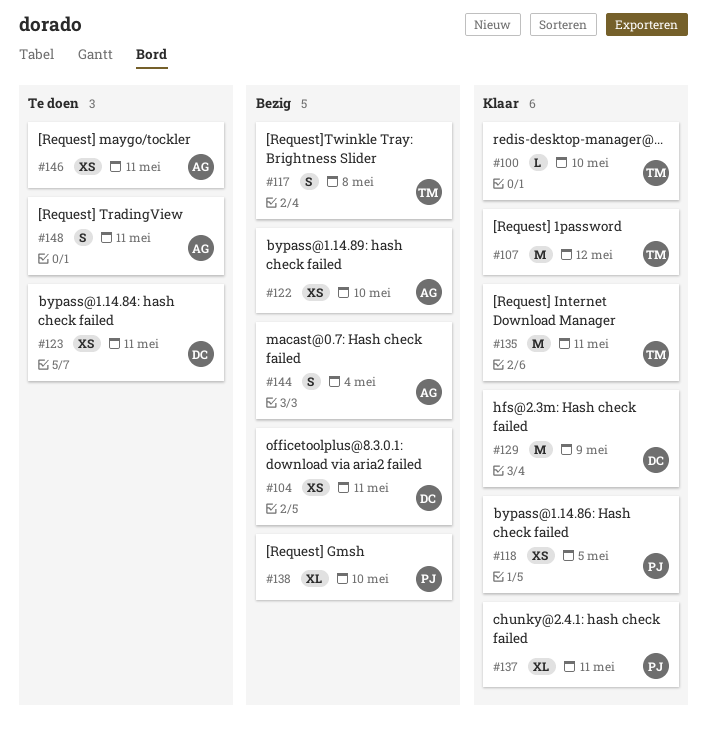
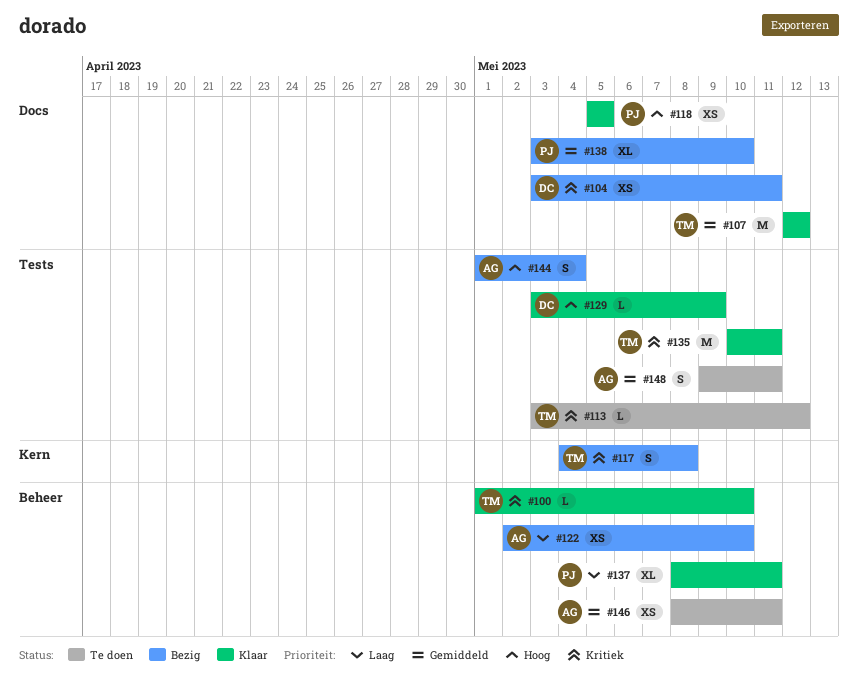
#113: none -> present
#123: present -> none
#129, estimate: M -> L

